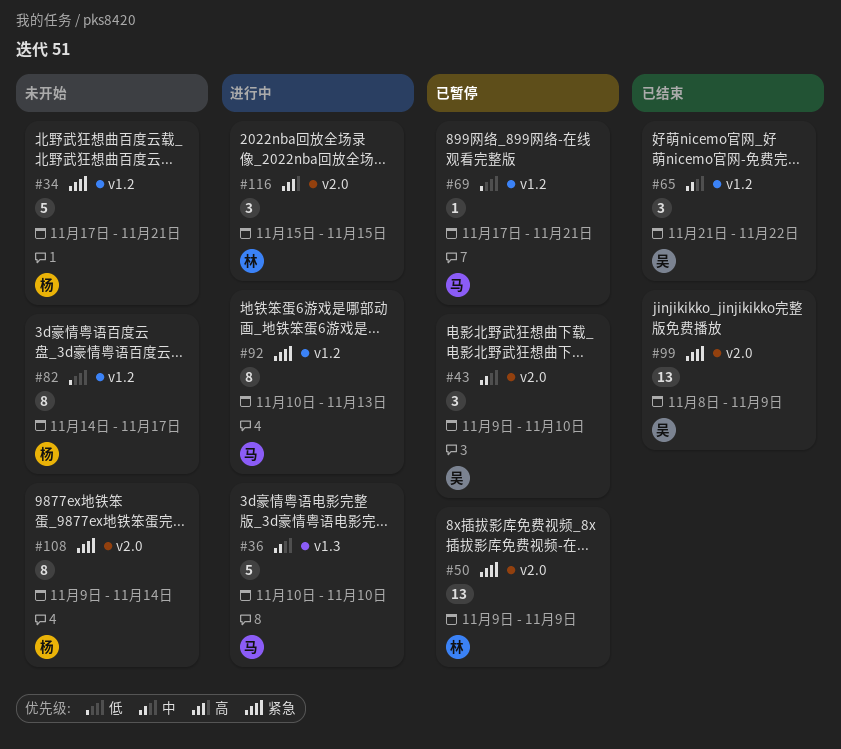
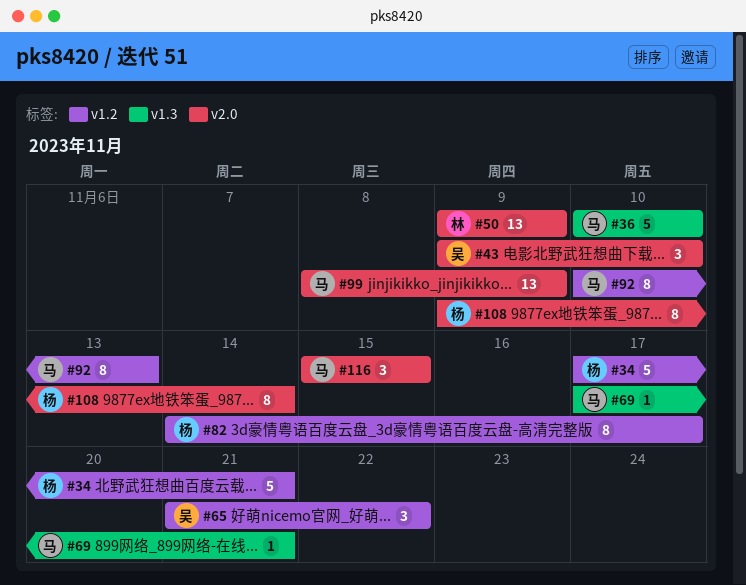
#69, label: v1.2 -> v1.3
#99, owner: 吴 -> 马
#116, owner: 林 -> 马

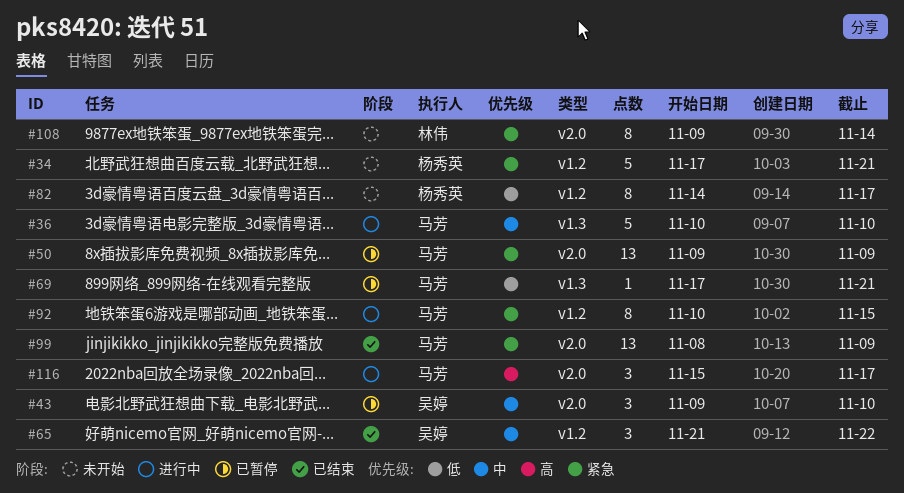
#50, owner: 林伟 -> 马芳
#92, due: Nov 13 -> Nov 15
#108, owner: 杨秀英 -> 林伟
#116, due: Nov 15 -> Nov 17

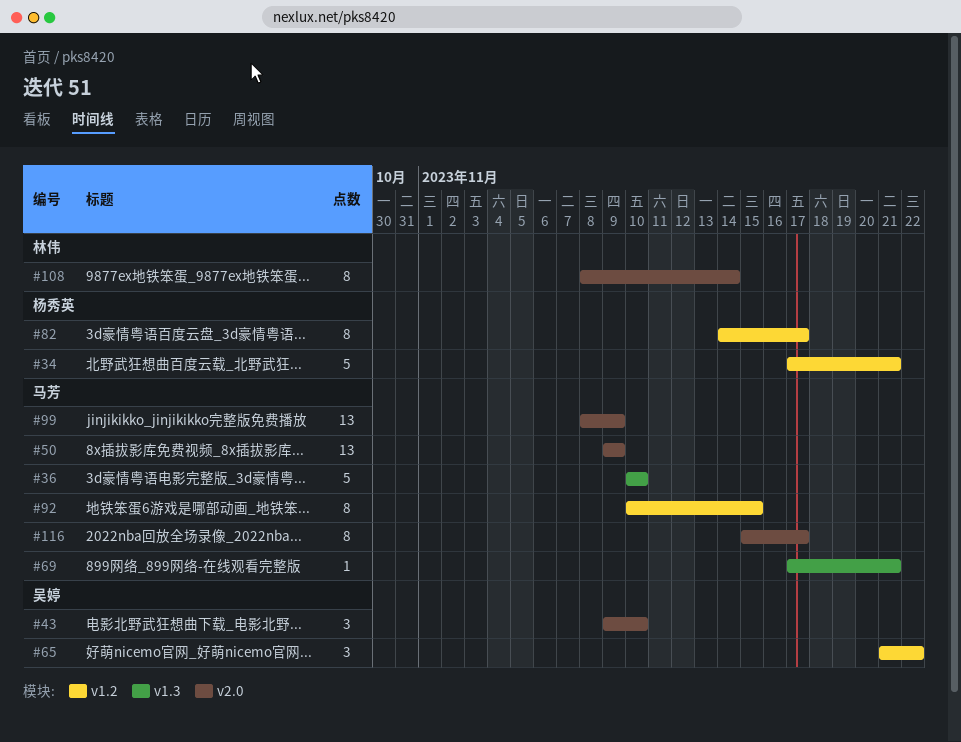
#108, start: Nov 9 -> Nov 8
#116, estimate: 3 -> 8

